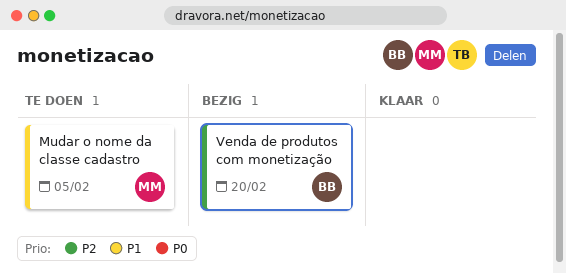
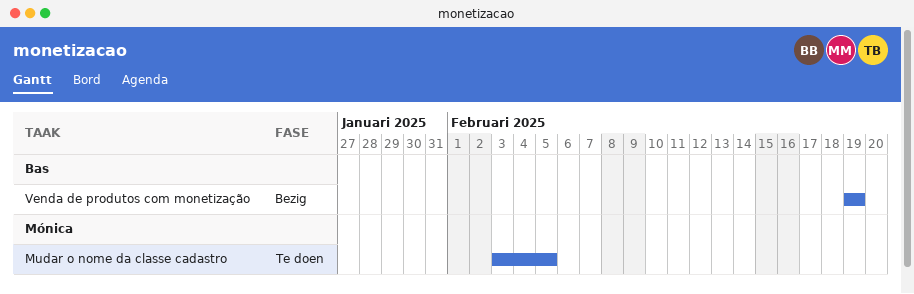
Venda de produtos com monetização, due: Feb 20 -> Feb 19

